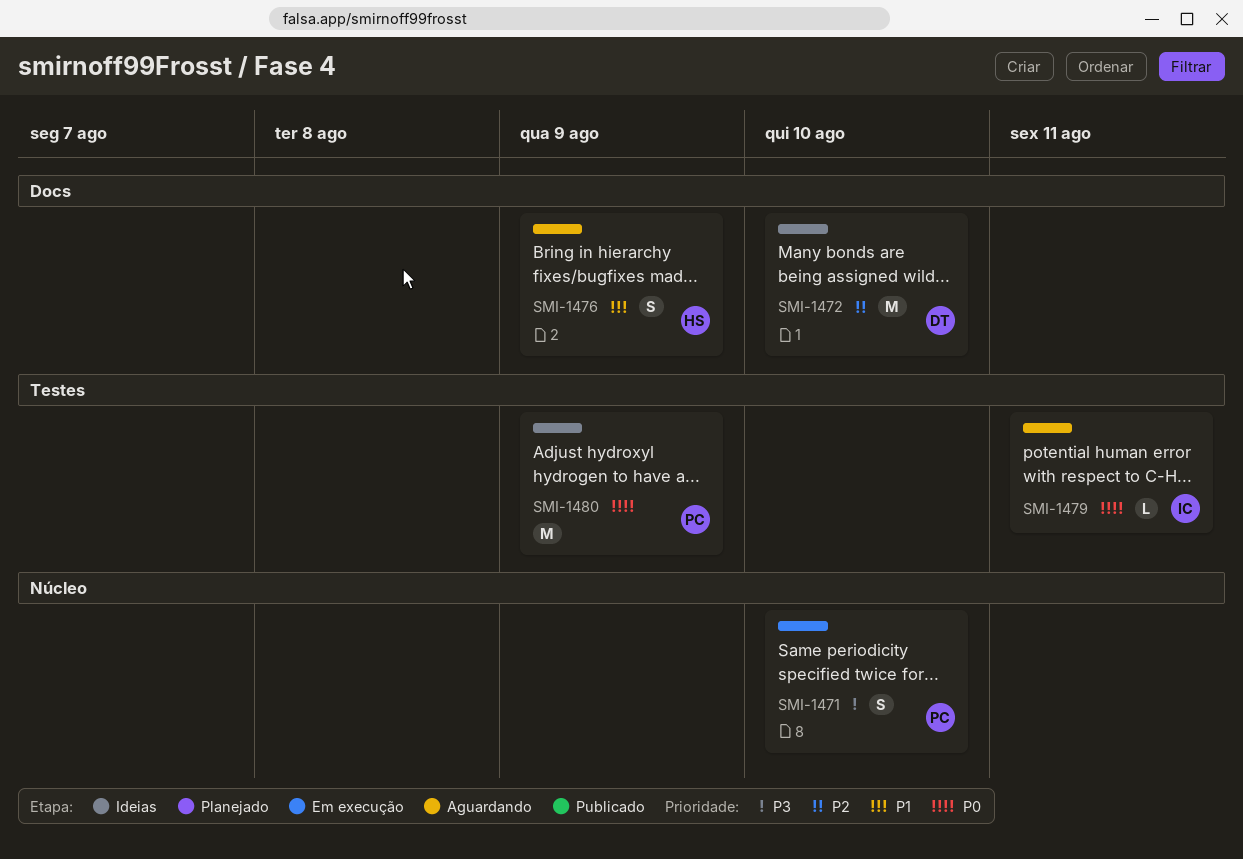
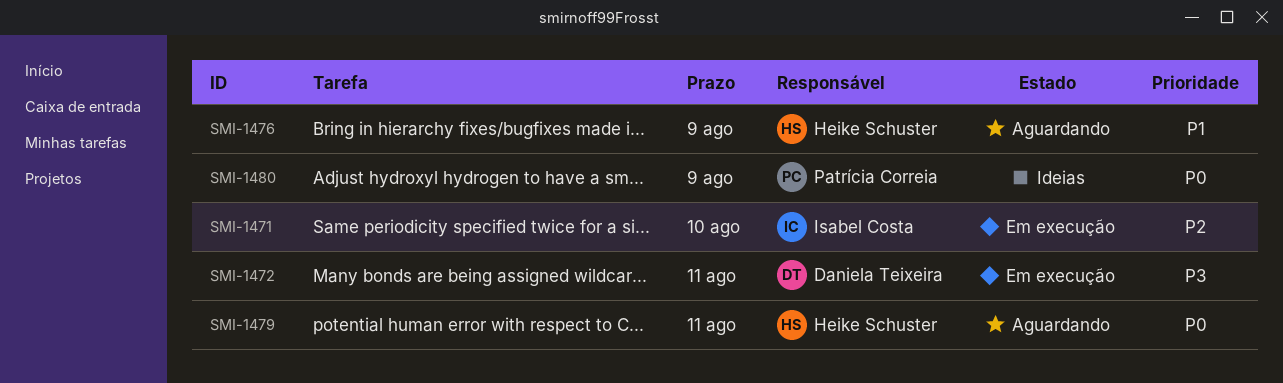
SMI-1471, owner: Patrícia Correia -> Isabel Costa
SMI-1471, priority: P3 -> P2
SMI-1472, status: Ideias -> Em execução
SMI-1472, priority: P2 -> P3
SMI-1472, due: Aug 10 -> Aug 11
SMI-1479, owner: Isabel Costa -> Heike Schuster

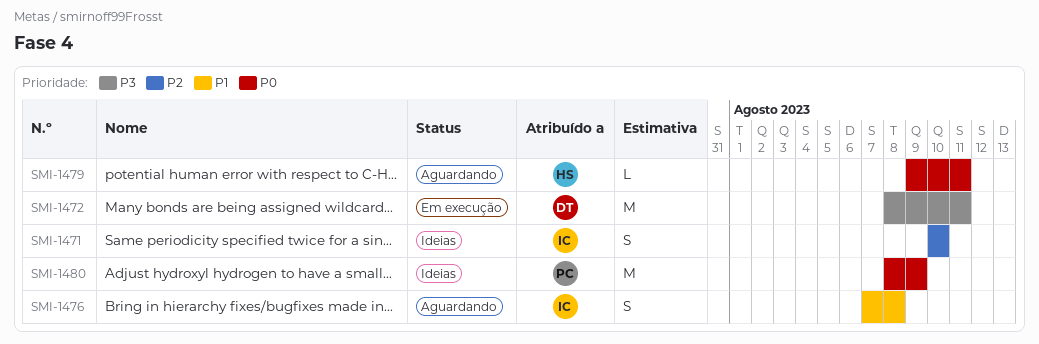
SMI-1471, status: Em execução -> Ideias
SMI-1476, owner: Heike Schuster -> Isabel Costa
SMI-1476, due: Aug 9 -> Aug 8

